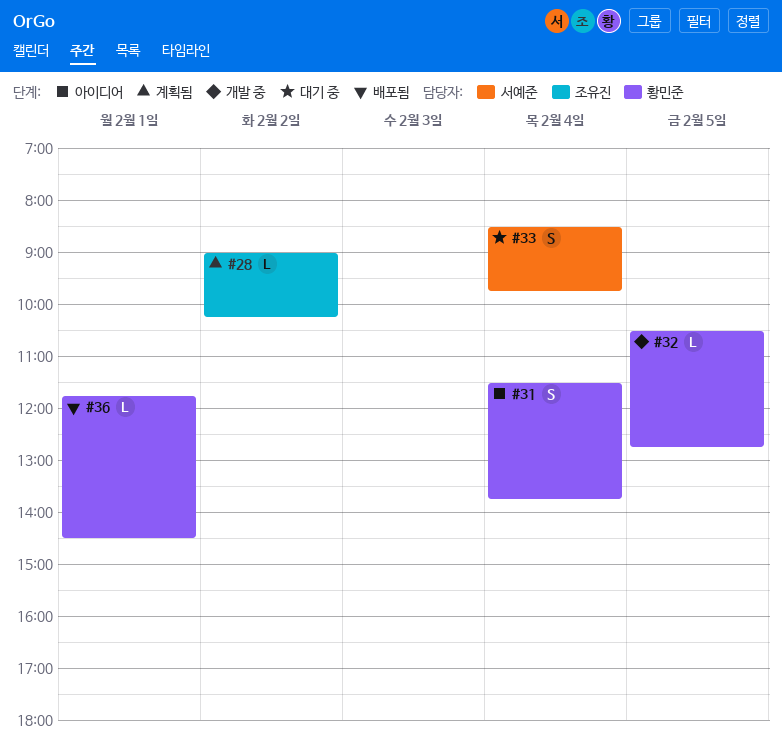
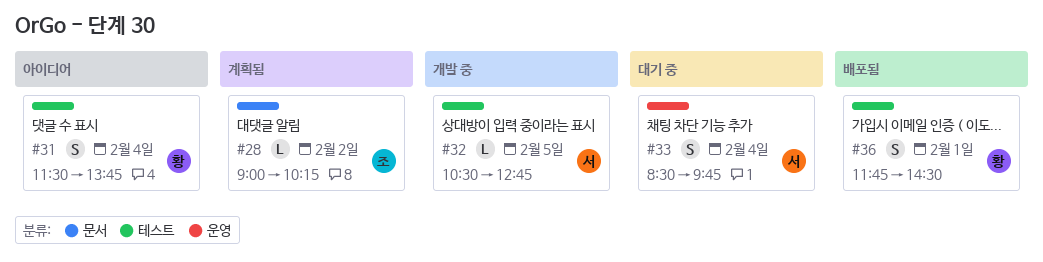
#32, owner: 황민준 -> 서예준
#36, estimate: L -> S

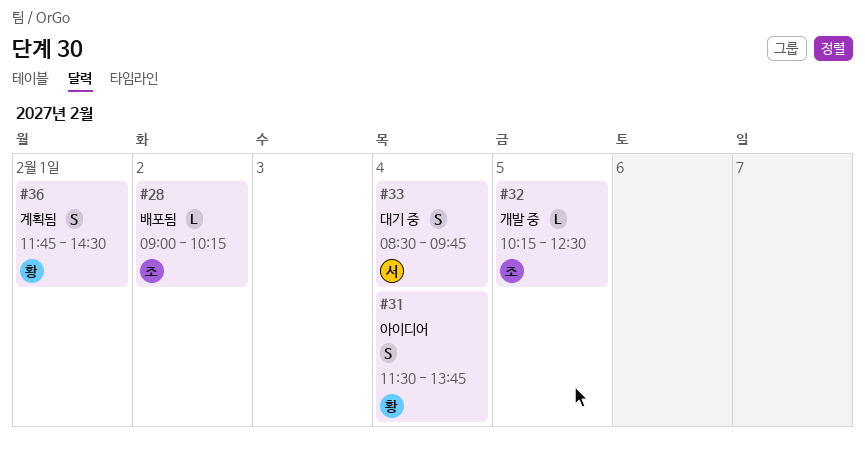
#28, status: 계획됨 -> 배포됨
#32, owner: 서 -> 조
#32, begins: 10:30 -> 10:15
#32, ends: 12:45 -> 12:30
#36, status: 배포됨 -> 계획됨

